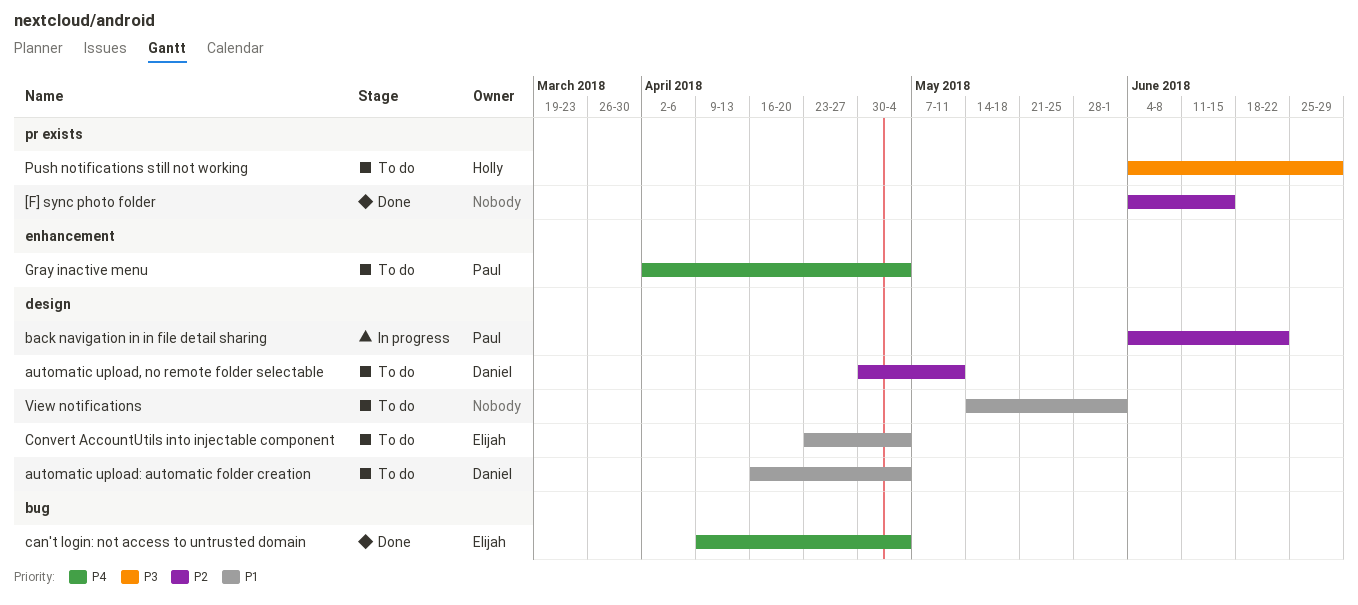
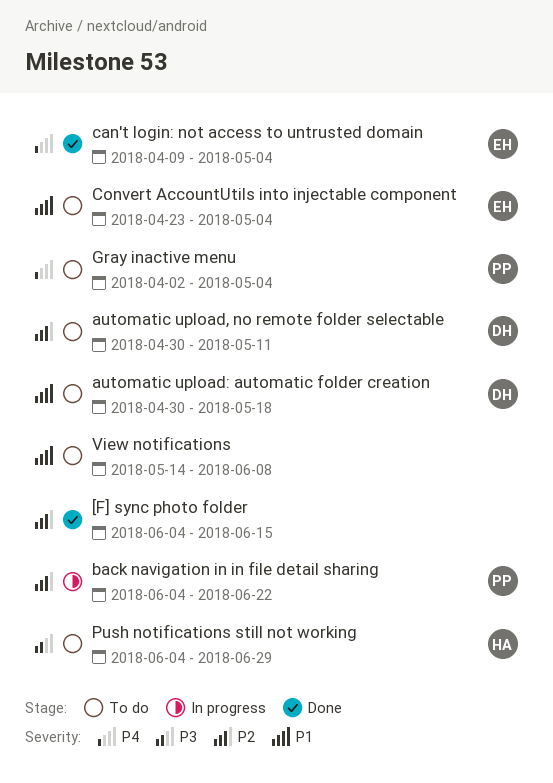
automatic upload: automatic folder creation, start: Apr 16 -> Apr 30
automatic upload: automatic folder creation, due: May 4 -> May 18
View notifications, due: Jun 1 -> Jun 8

